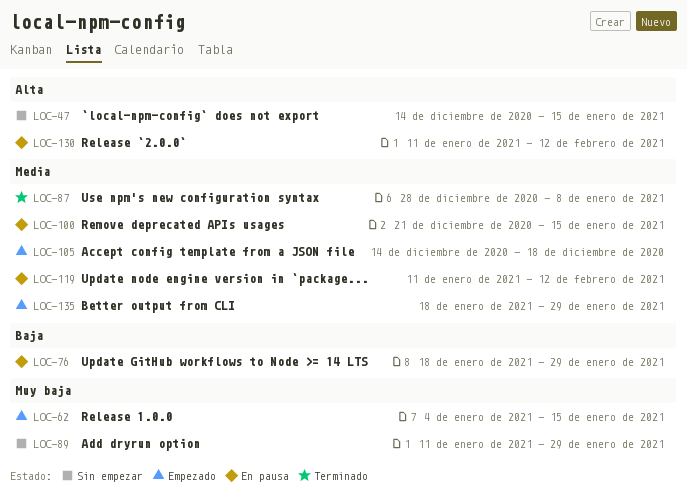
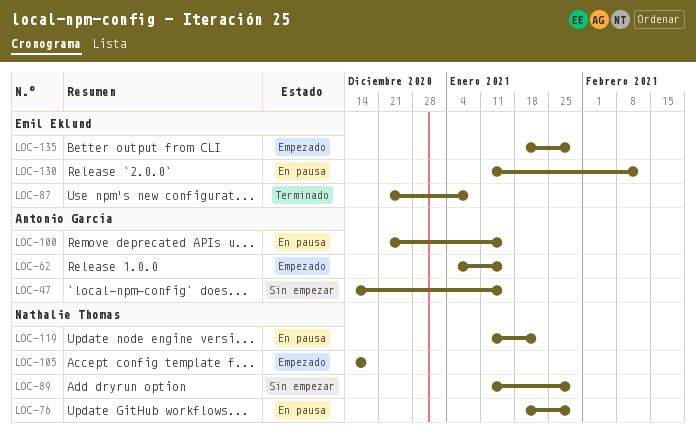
LOC-87, start: Dec 28 -> Dec 21
LOC-119, due: Feb 12 -> Jan 22

